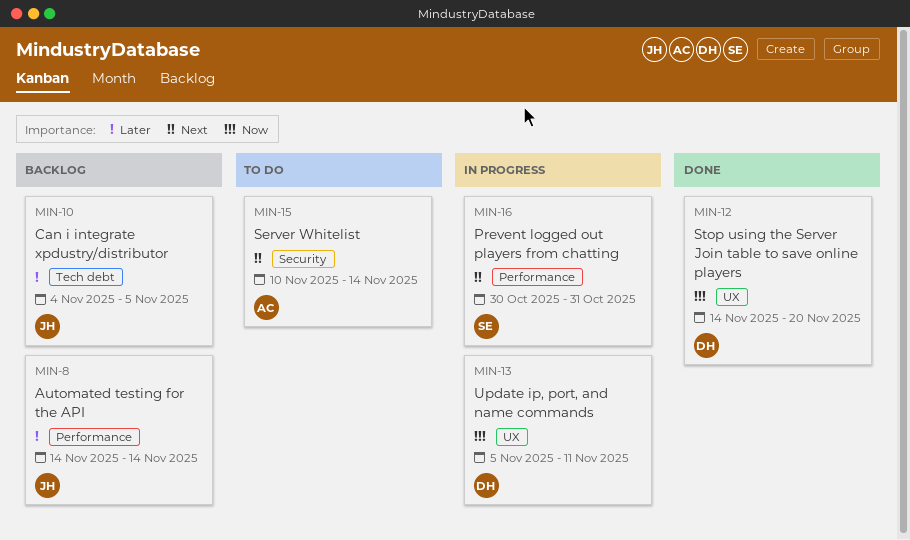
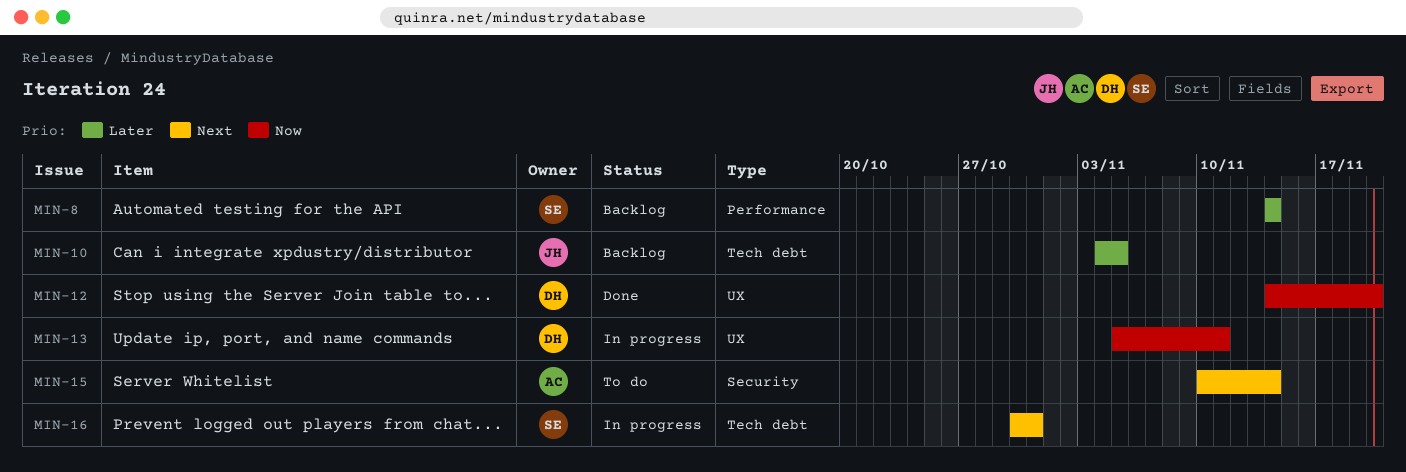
MIN-8, owner: JH -> SE
MIN-16, label: Performance -> Tech debt

